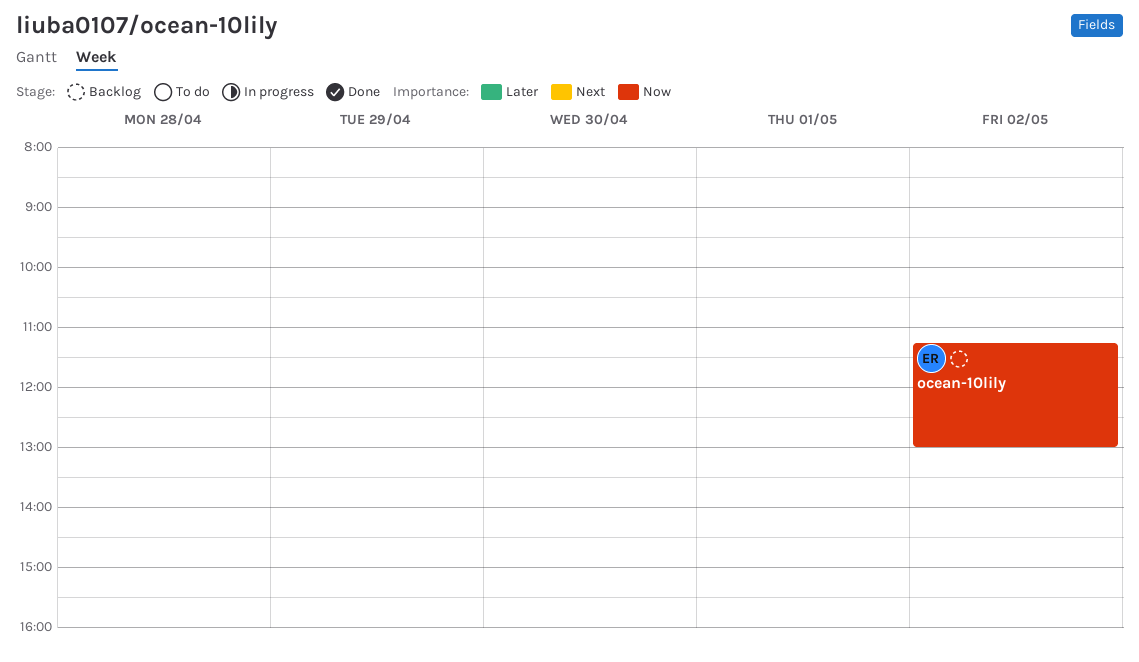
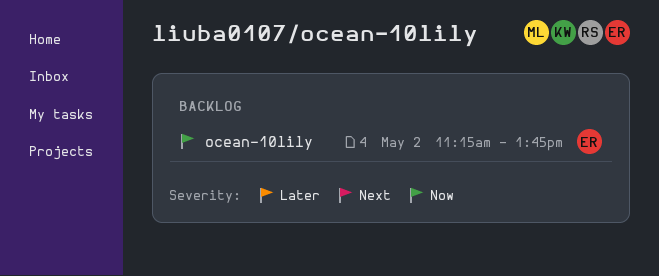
ocean-10lily, ends: 13:00 -> 13:45

